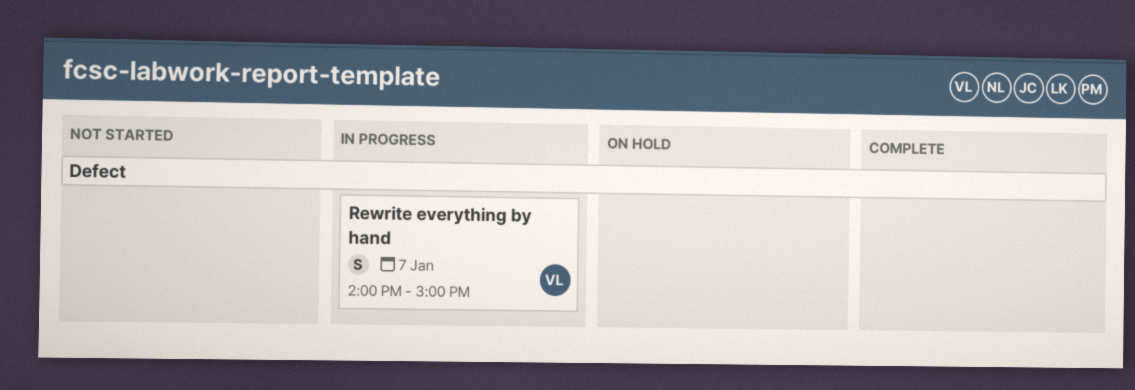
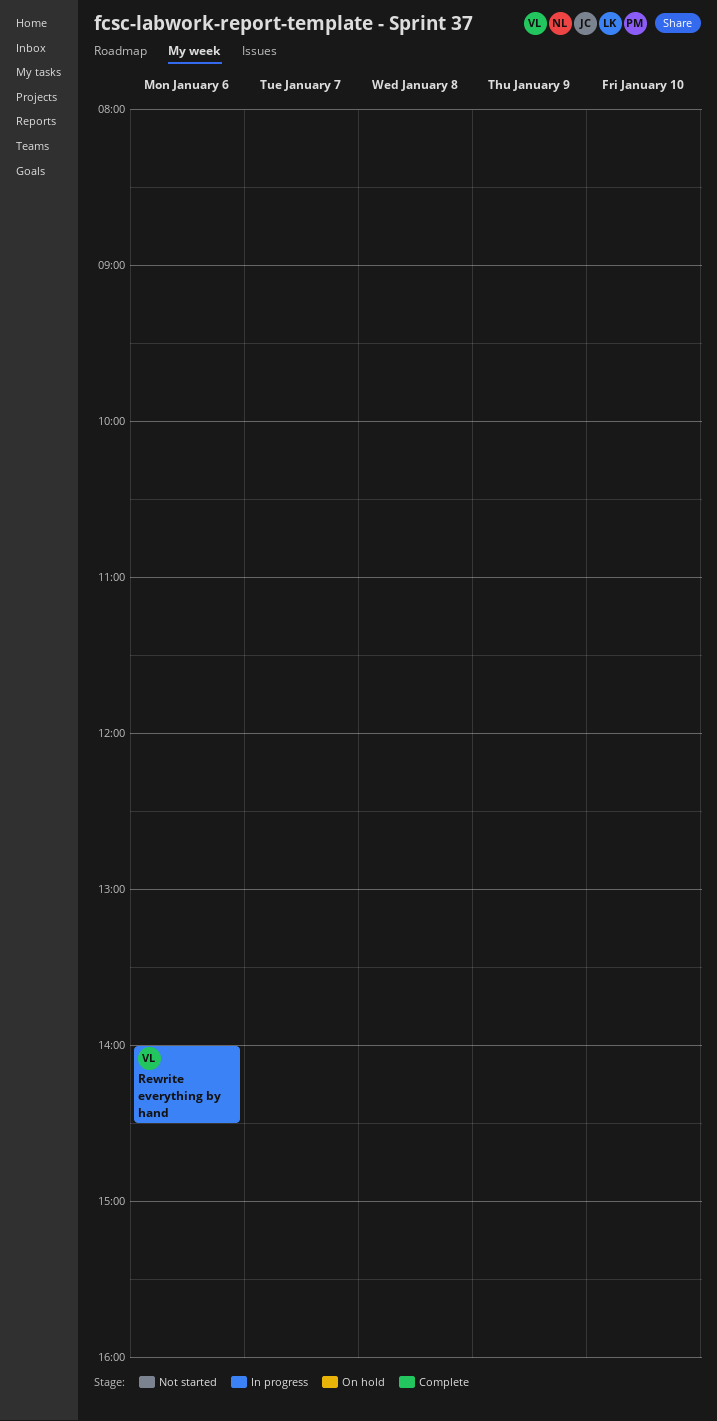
Rewrite everything by hand, day: Jan 7 -> Jan 6
Rewrite everything by hand, ends: 15:00 -> 14:30

